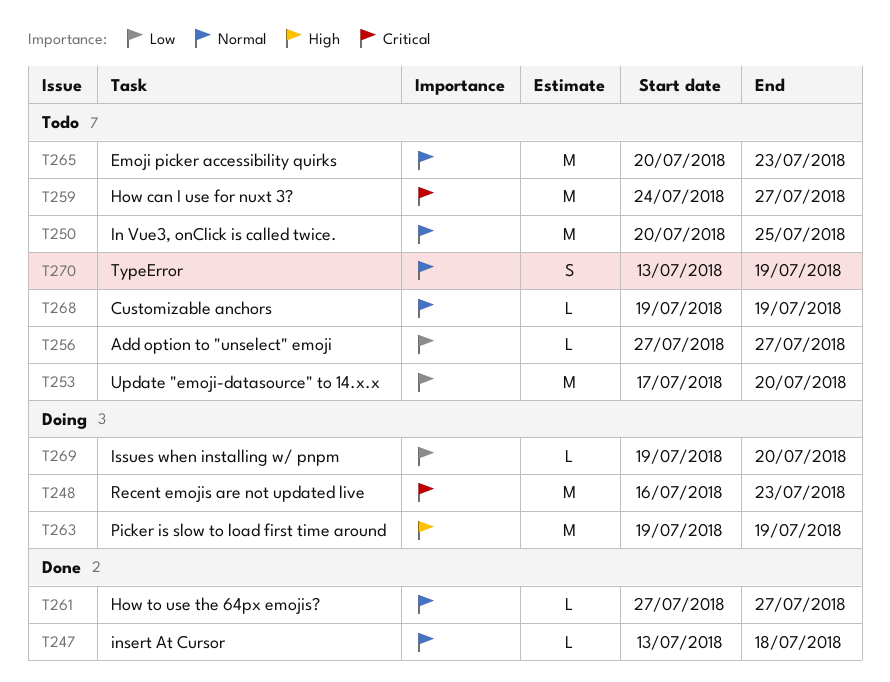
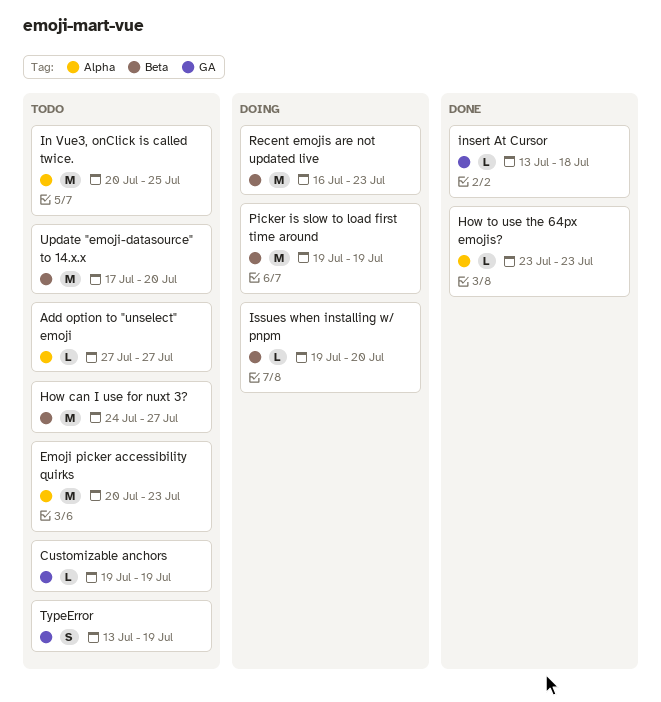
How to use the 64px emojis?, start: Jul 27 -> Jul 23
How to use the 64px emojis?, due: Jul 27 -> Jul 23

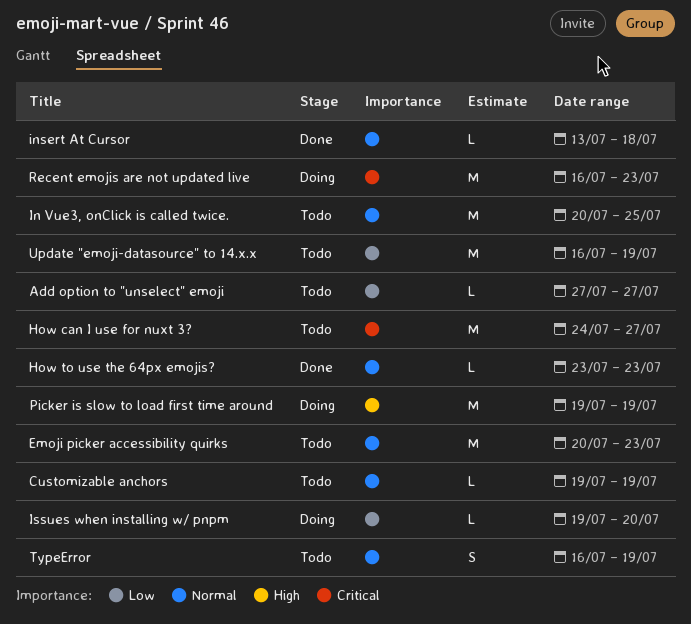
TypeError, start: Jul 13 -> Jul 16
Update "emoji-datasource" to 14.x.x, start: Jul 17 -> Jul 16
Update "emoji-datasource" to 14.x.x, due: Jul 20 -> Jul 19

